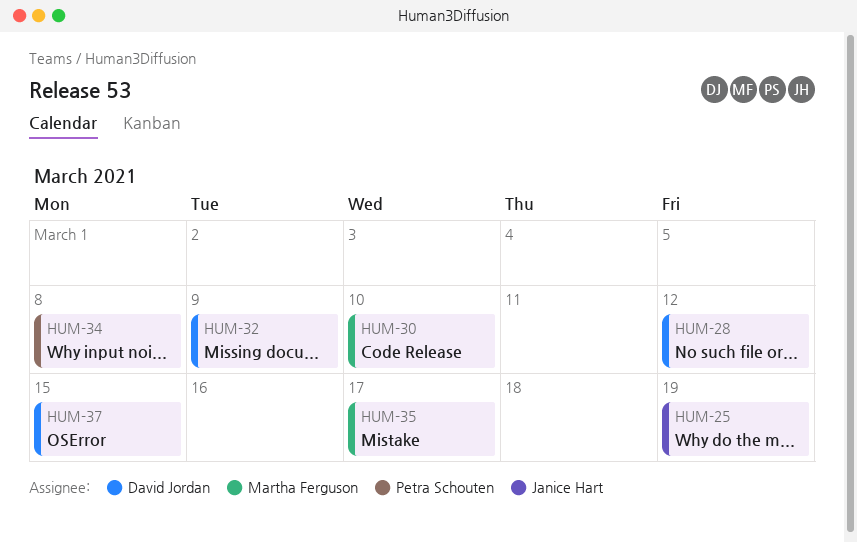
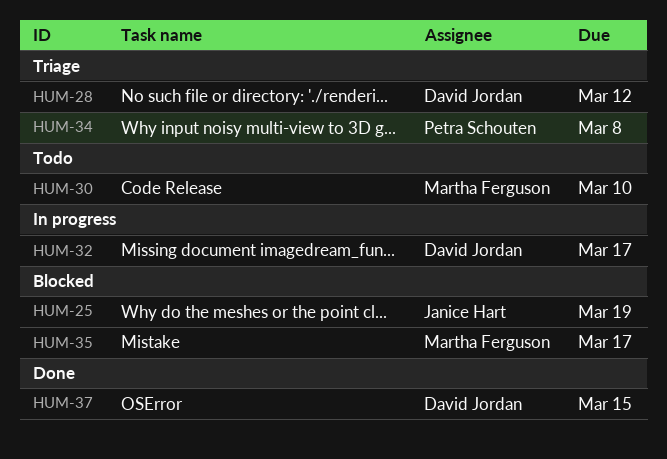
HUM-32, due: Mar 9 -> Mar 17

